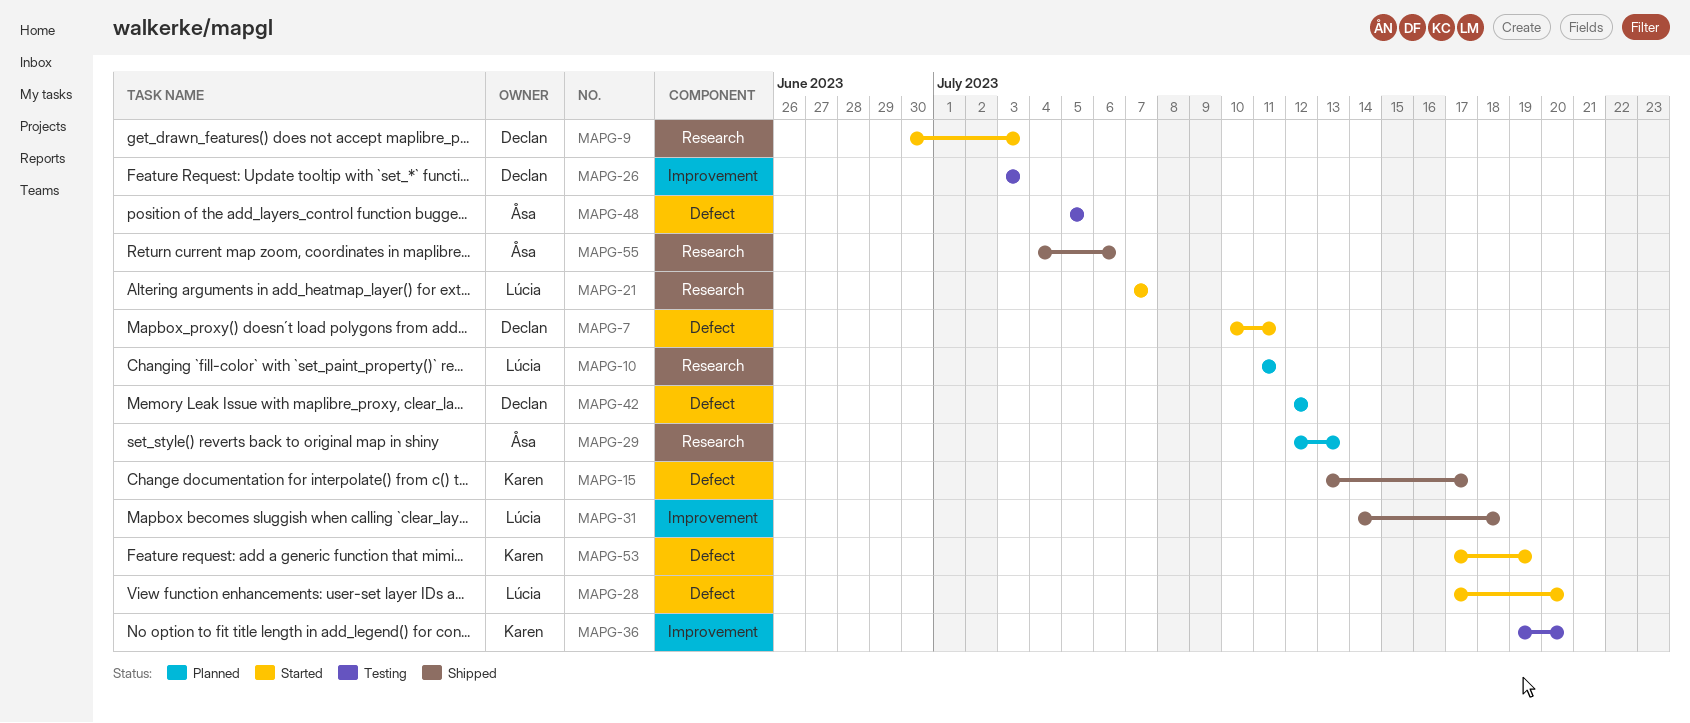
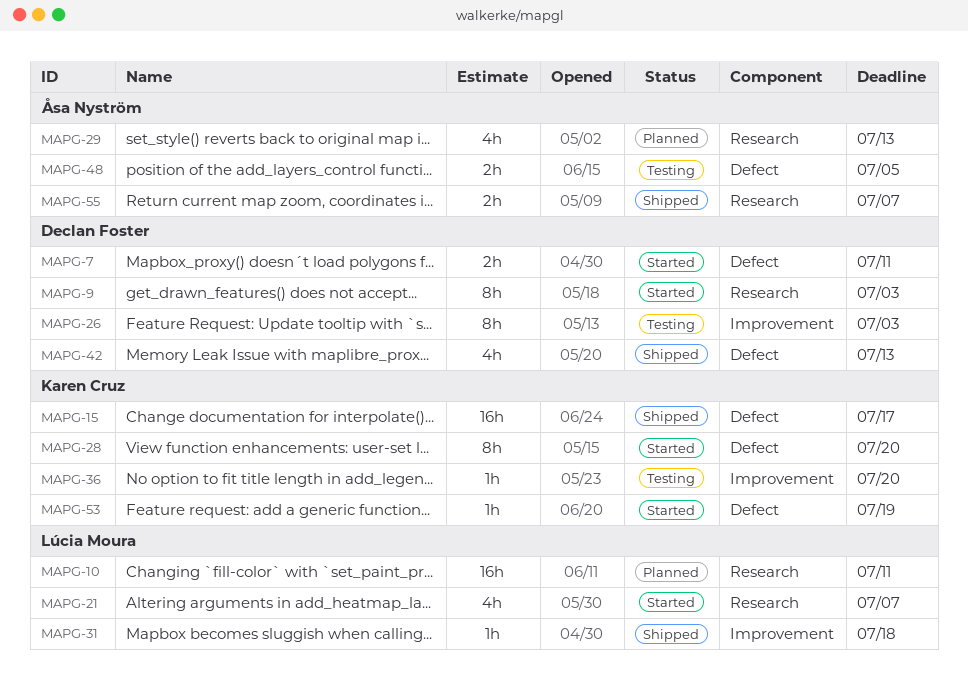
MAPG-28, owner: Lúcia Moura -> Karen Cruz
MAPG-42, status: Planned -> Shipped
MAPG-42, due: Jul 12 -> Jul 13
MAPG-55, due: Jul 6 -> Jul 7

